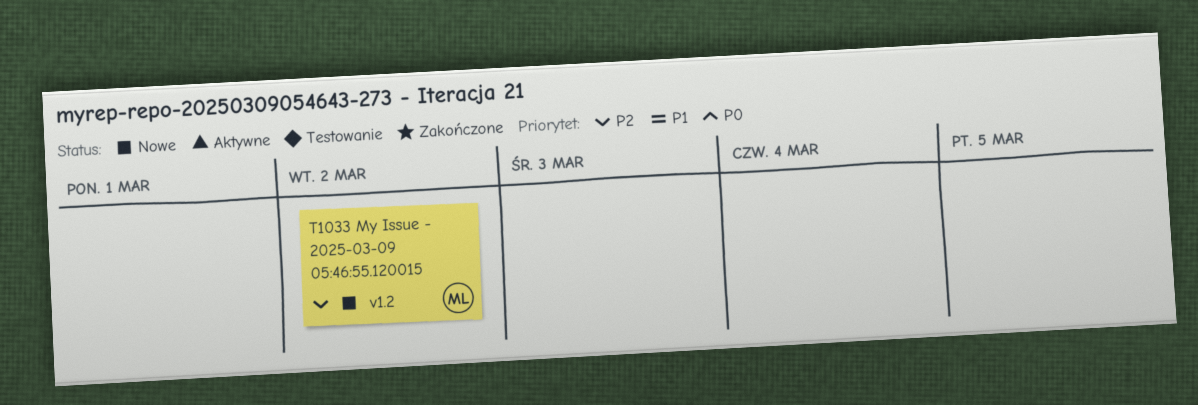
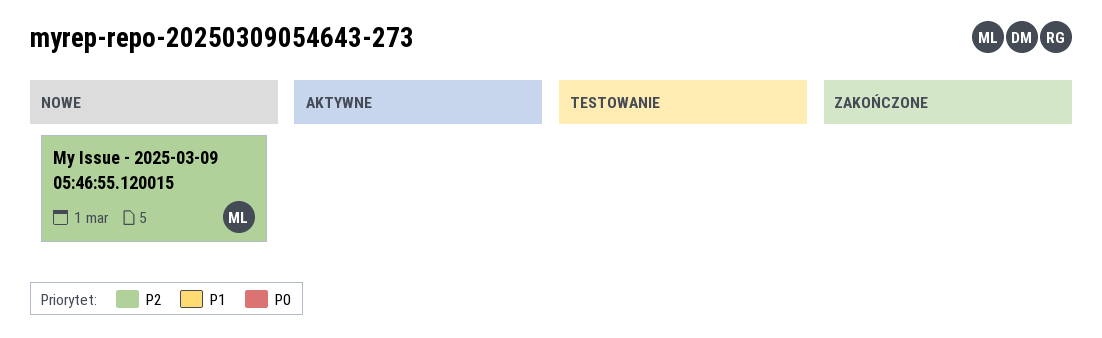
My Issue - 2025-03-09 05:46:55.120015, due: Mar 2 -> Mar 1

